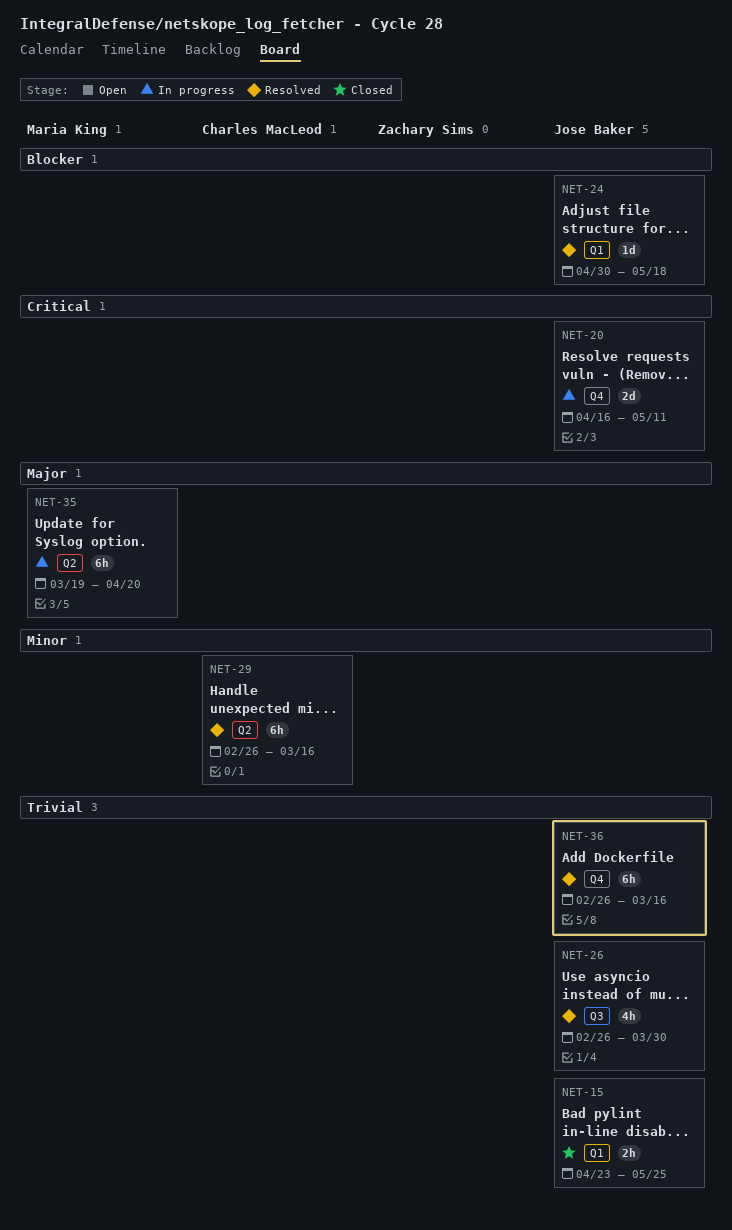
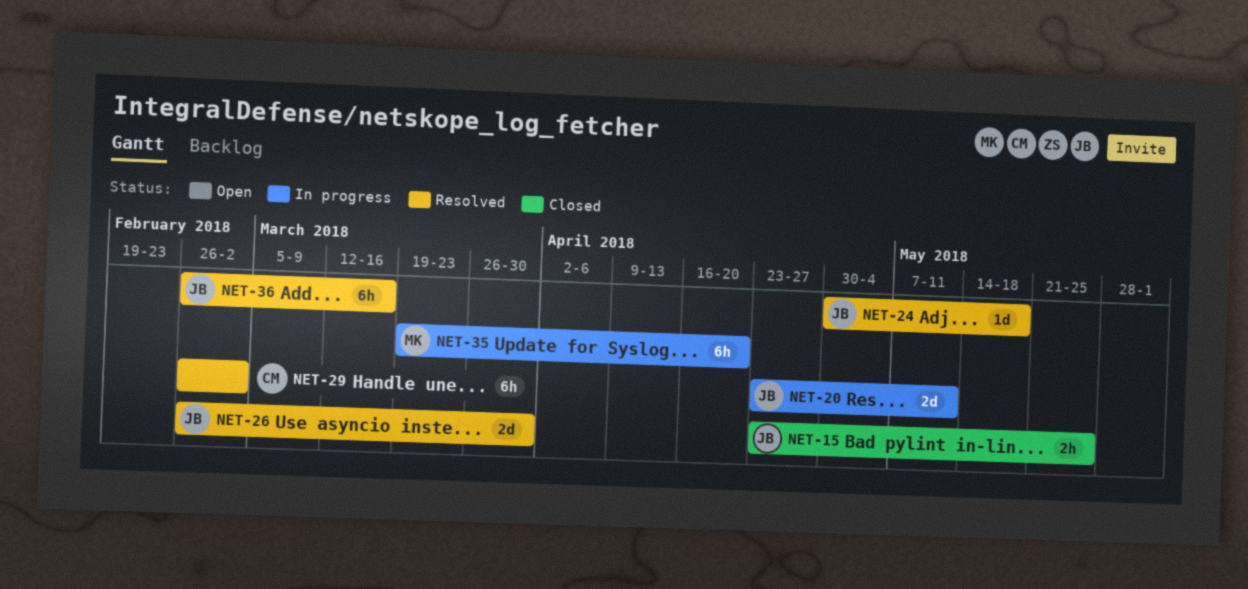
NET-20, start: Apr 16 -> Apr 23
NET-26, estimate: 4h -> 2d
NET-29, due: Mar 16 -> Mar 2

